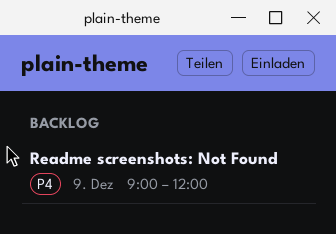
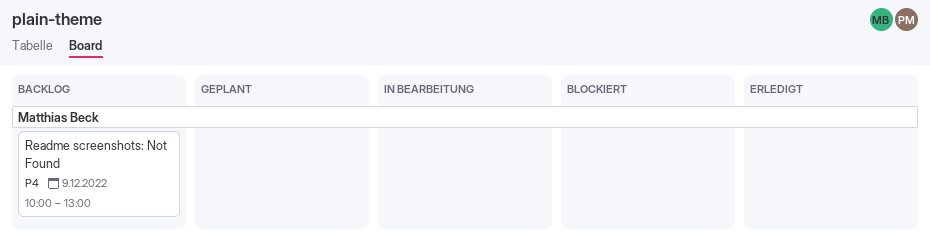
Readme screenshots: Not Found, begins: 09:00 -> 10:00
Readme screenshots: Not Found, ends: 12:00 -> 13:00

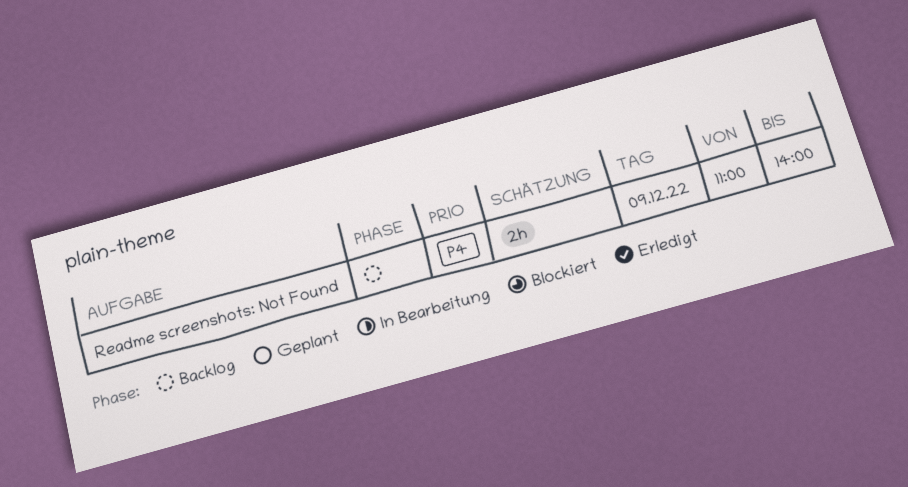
Readme screenshots: Not Found, begins: 10:00 -> 11:00
Readme screenshots: Not Found, ends: 13:00 -> 14:00

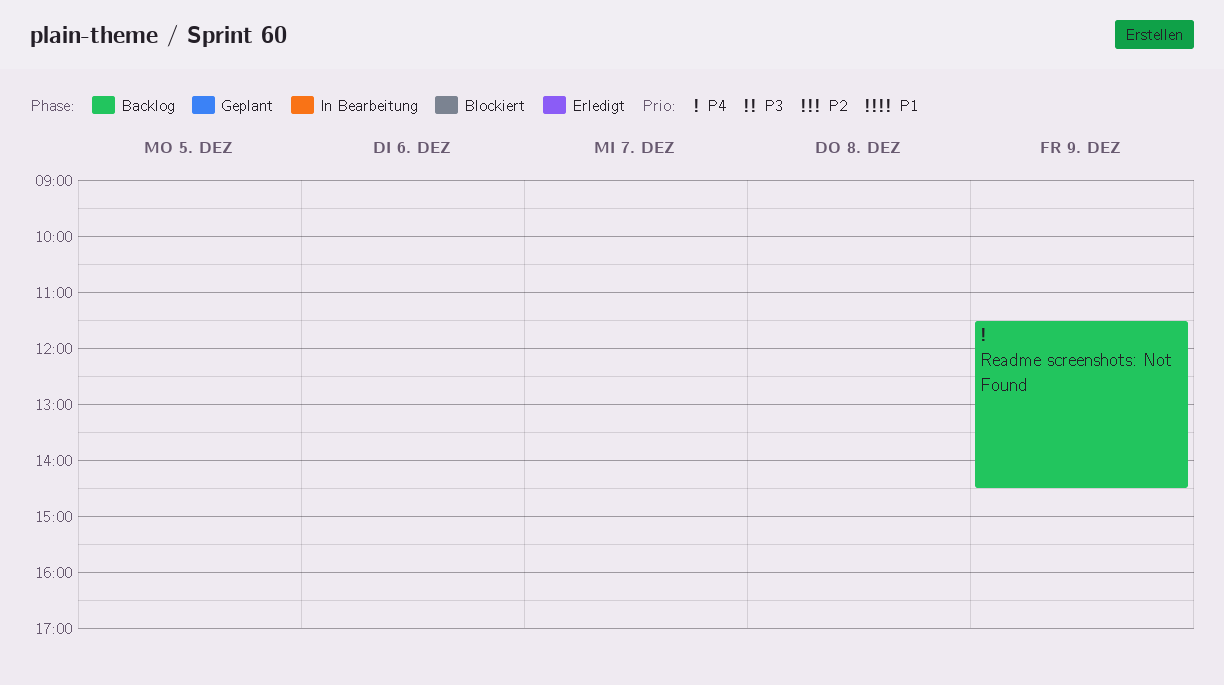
Readme screenshots: Not Found, begins: 11:00 -> 11:30
Readme screenshots: Not Found, ends: 14:00 -> 14:30

